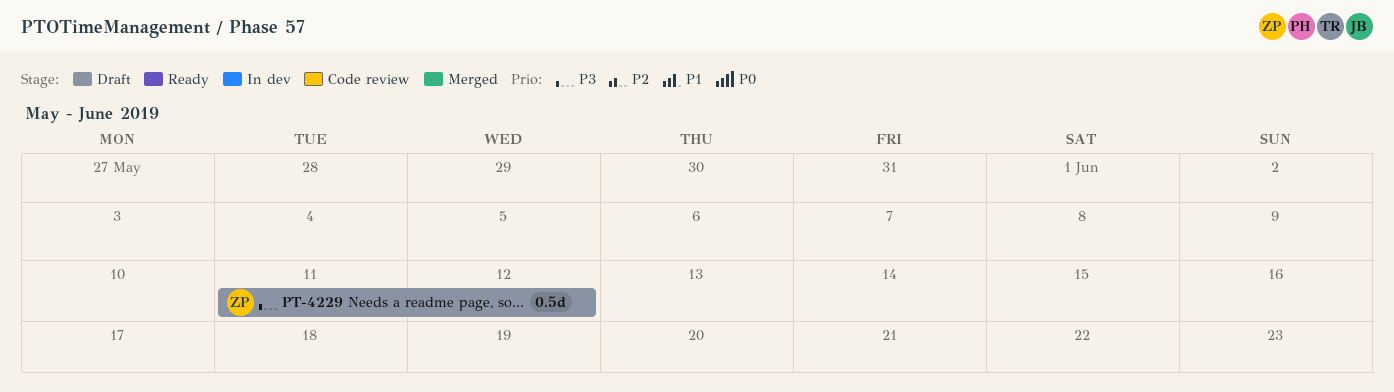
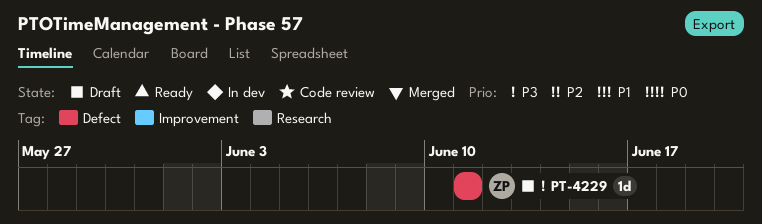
PT-4229, estimate: 0.5d -> 1d
PT-4229, due: Jun 12 -> Jun 11

